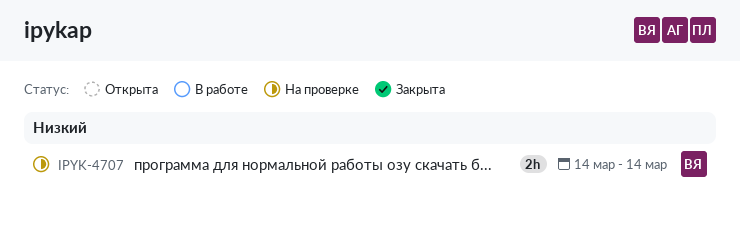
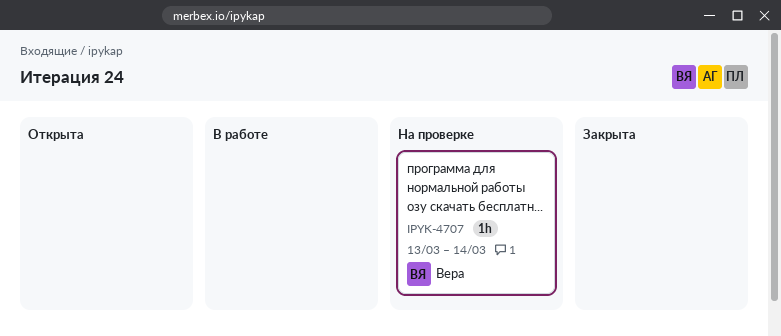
IPYK-4707, estimate: 2h -> 1h
IPYK-4707, start: Mar 14 -> Mar 13

